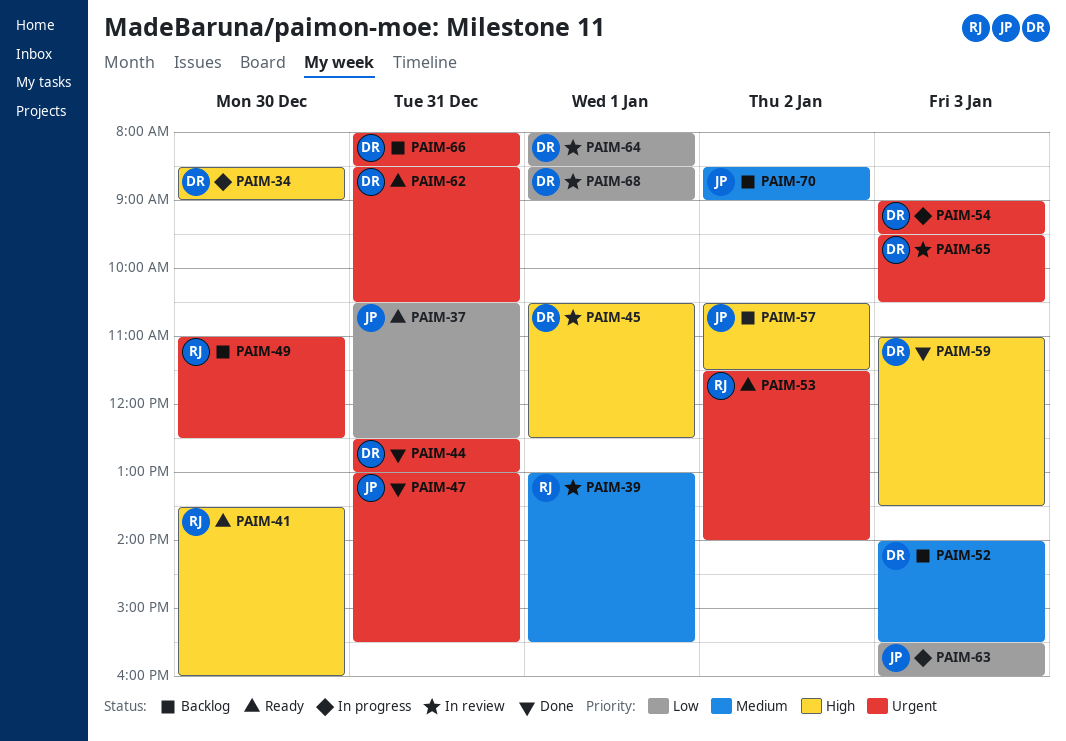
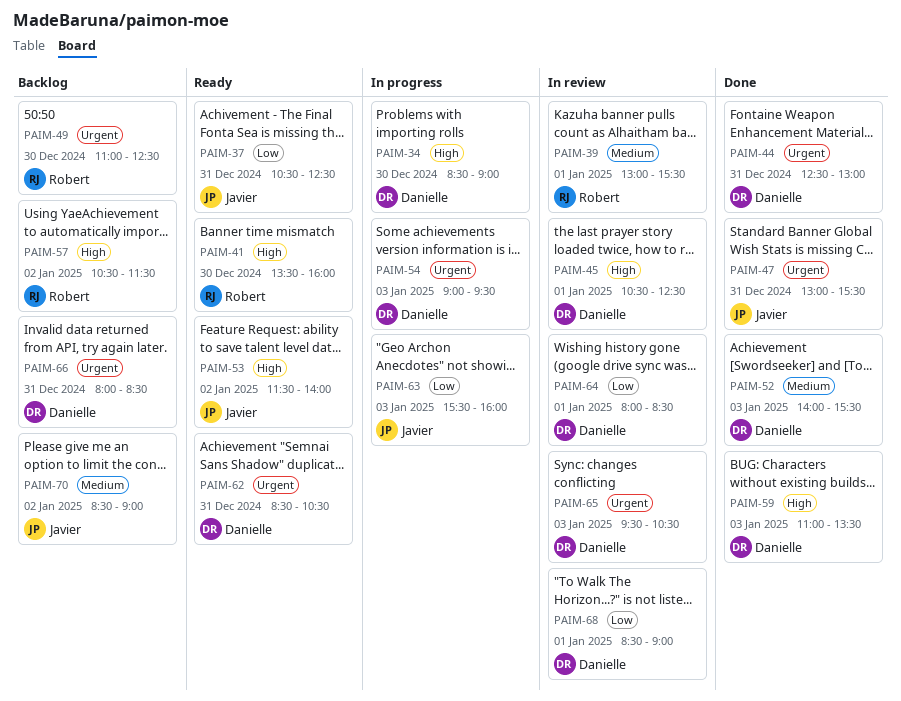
PAIM-52, status: Backlog -> Done
PAIM-53, owner: Robert -> Javier
PAIM-53, priority: Urgent -> High
PAIM-57, owner: Javier -> Robert

